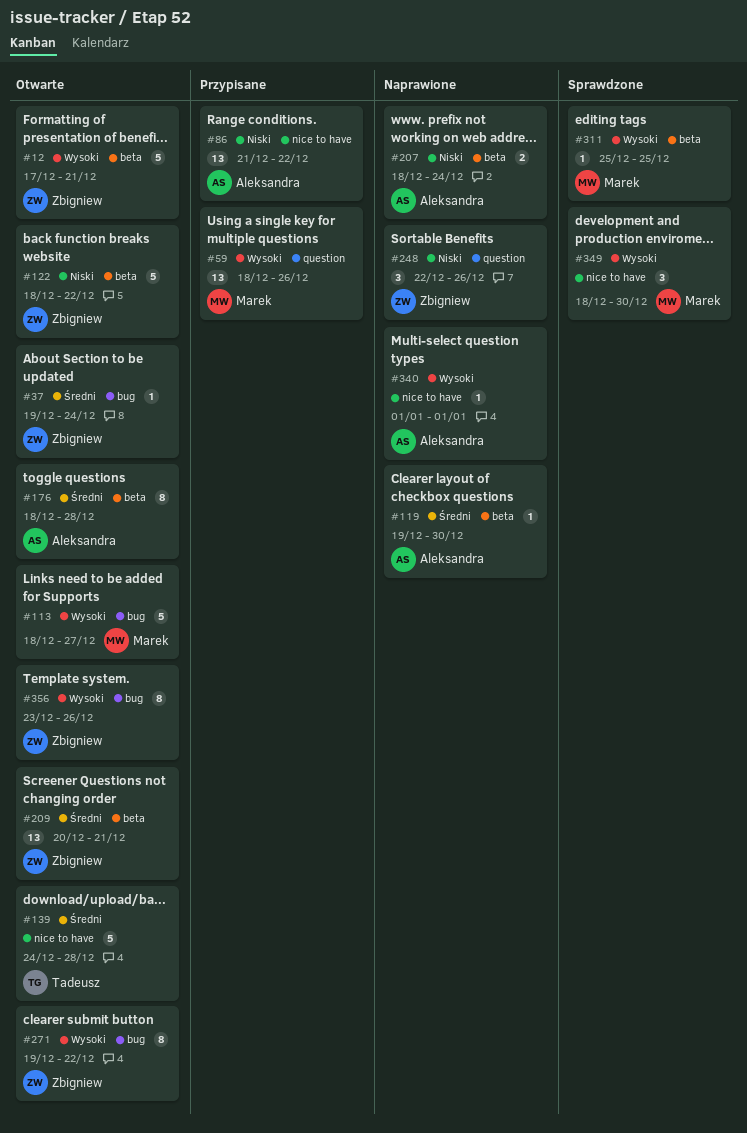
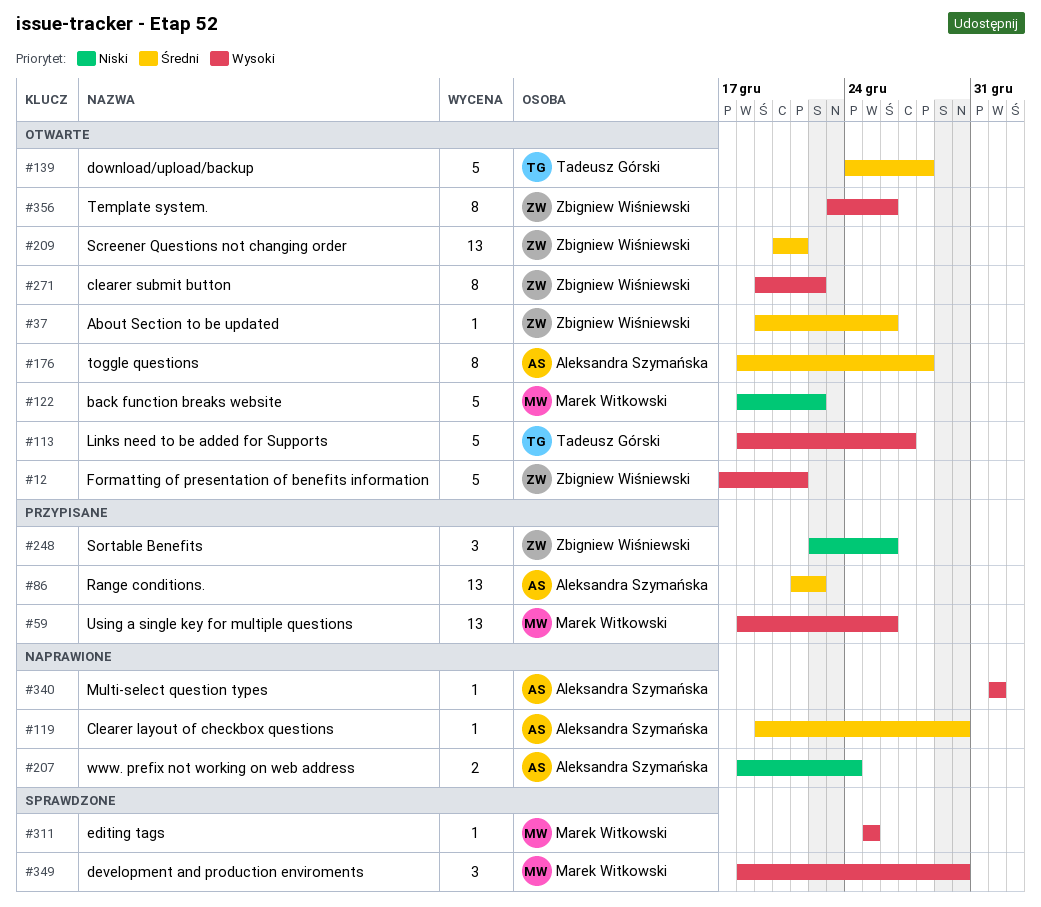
#37, due: Dec 24 -> Dec 26
#86, priority: Niski -> Średni
#113, owner: Marek Witkowski -> Tadeusz Górski
#122, owner: Zbigniew Wiśniewski -> Marek Witkowski
#248, status: Naprawione -> Przypisane

